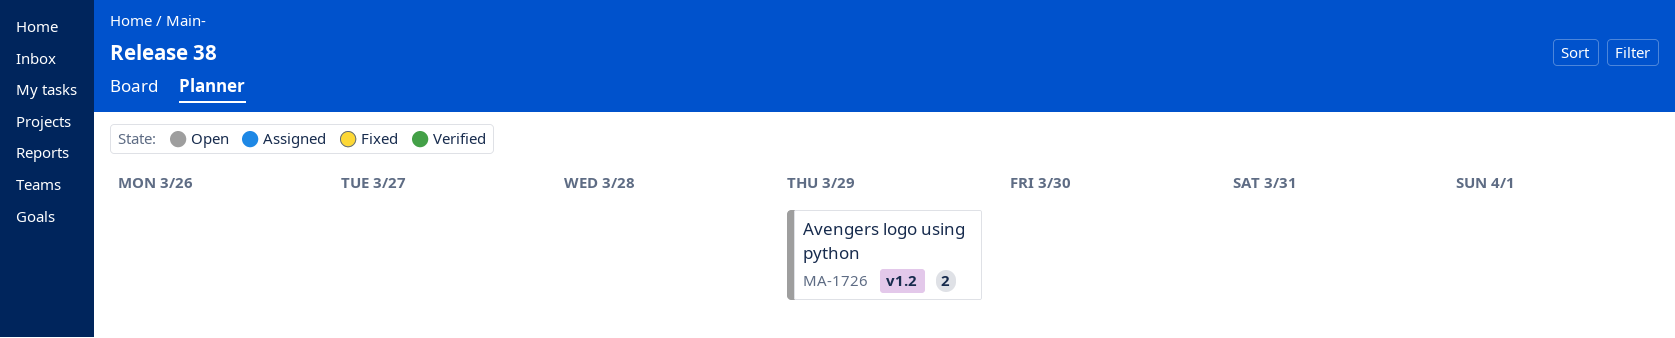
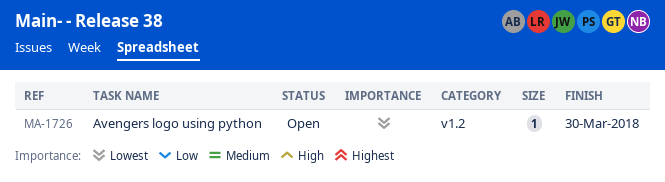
MA-1726, estimate: 2 -> 1
MA-1726, due: Mar 29 -> Mar 30

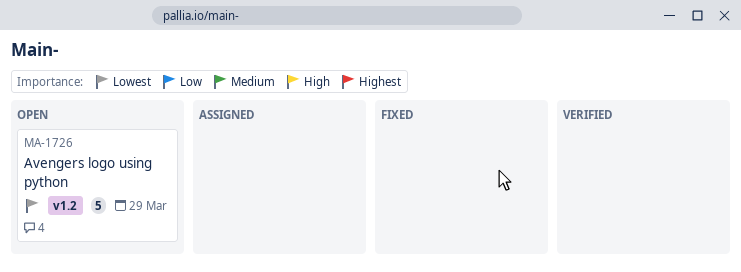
MA-1726, estimate: 1 -> 5
MA-1726, due: Mar 30 -> Mar 29

